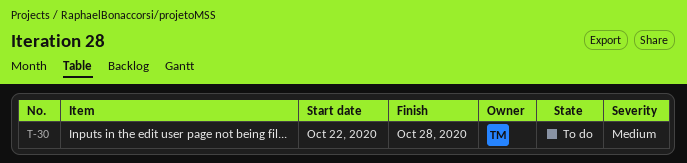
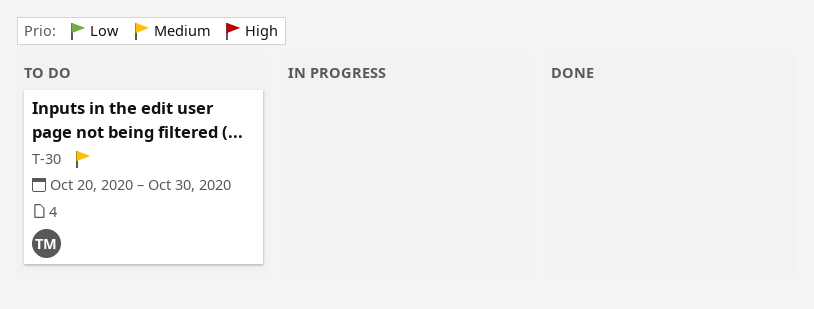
T-30, start: Oct 22 -> Oct 20
T-30, due: Oct 28 -> Oct 30

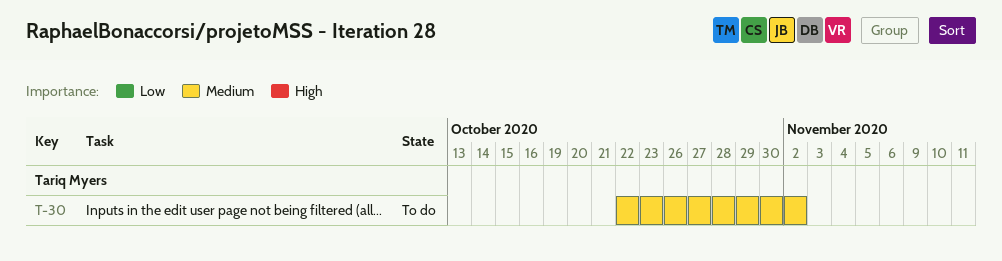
T-30, start: Oct 20 -> Oct 22
T-30, due: Oct 30 -> Nov 2

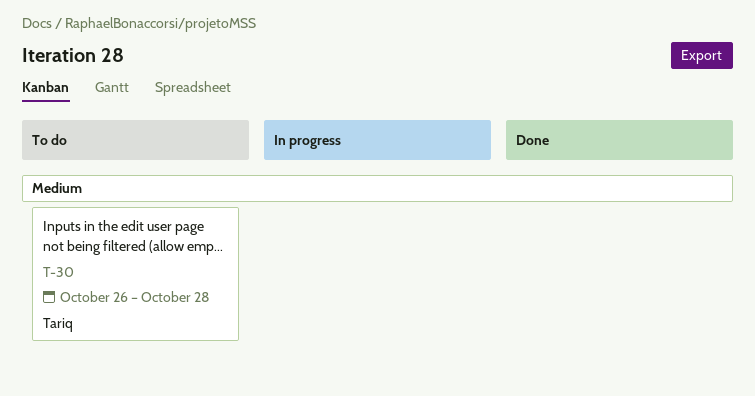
T-30, start: Oct 22 -> Oct 26
T-30, due: Nov 2 -> Oct 28

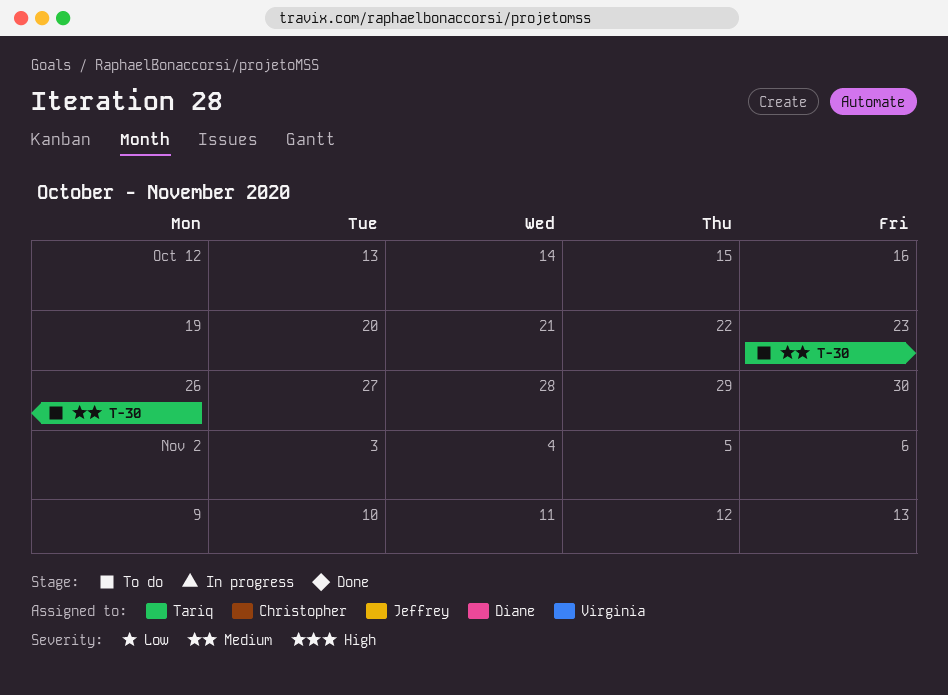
T-30, start: Oct 26 -> Oct 23
T-30, due: Oct 28 -> Oct 26

